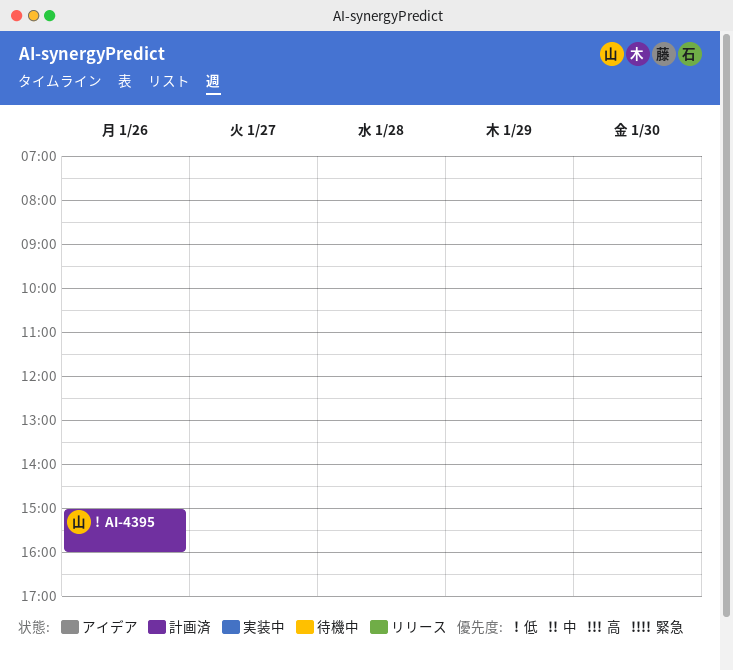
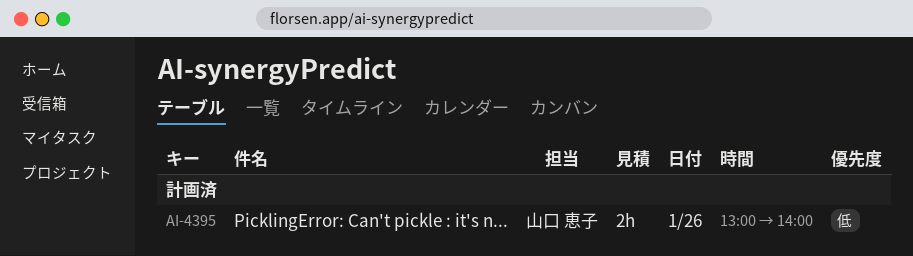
AI-4395, begins: 15:00 -> 13:00
AI-4395, ends: 16:00 -> 14:00

